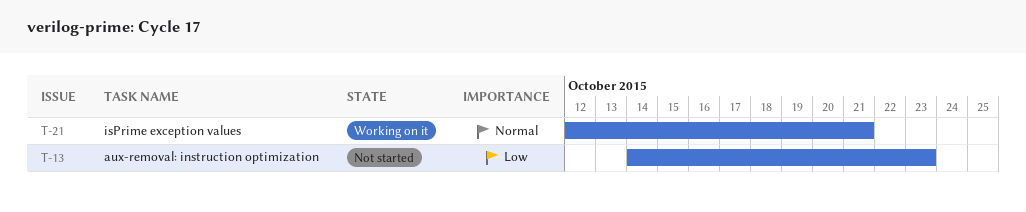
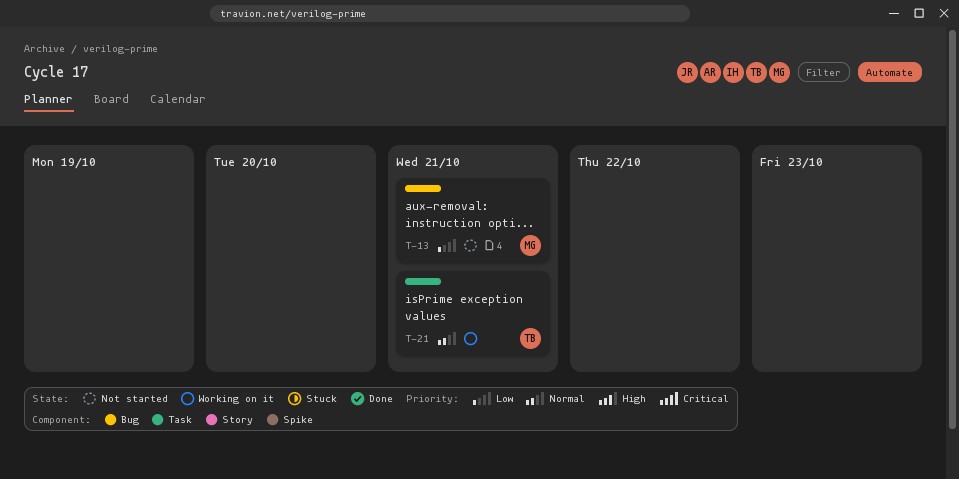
T-13, due: Oct 23 -> Oct 21

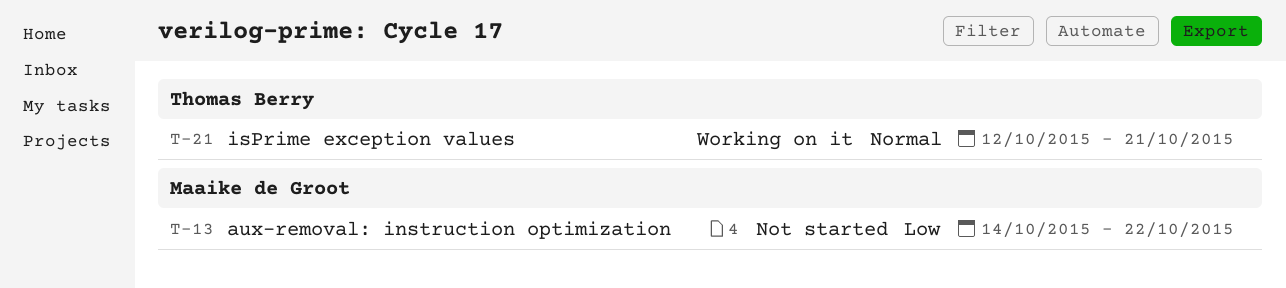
T-13, due: Oct 21 -> Oct 22

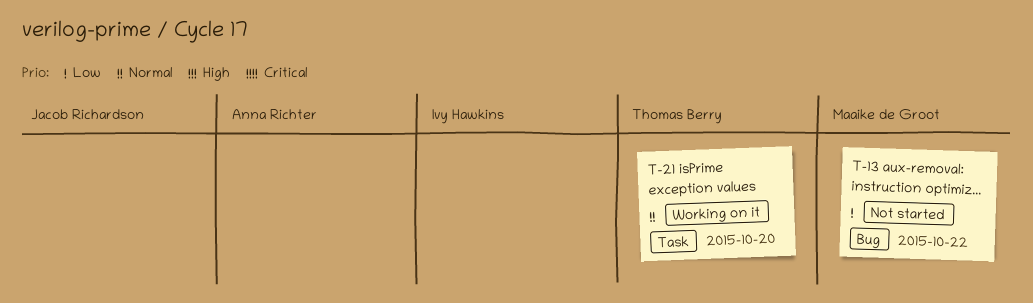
T-21, due: Oct 21 -> Oct 20

